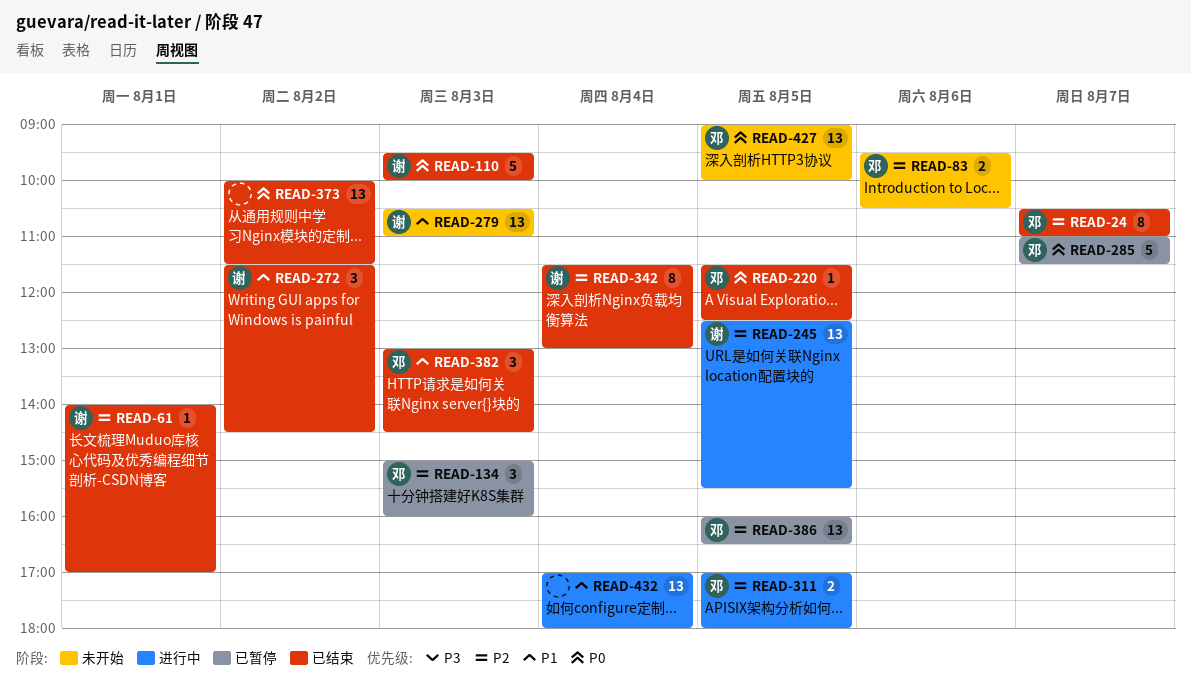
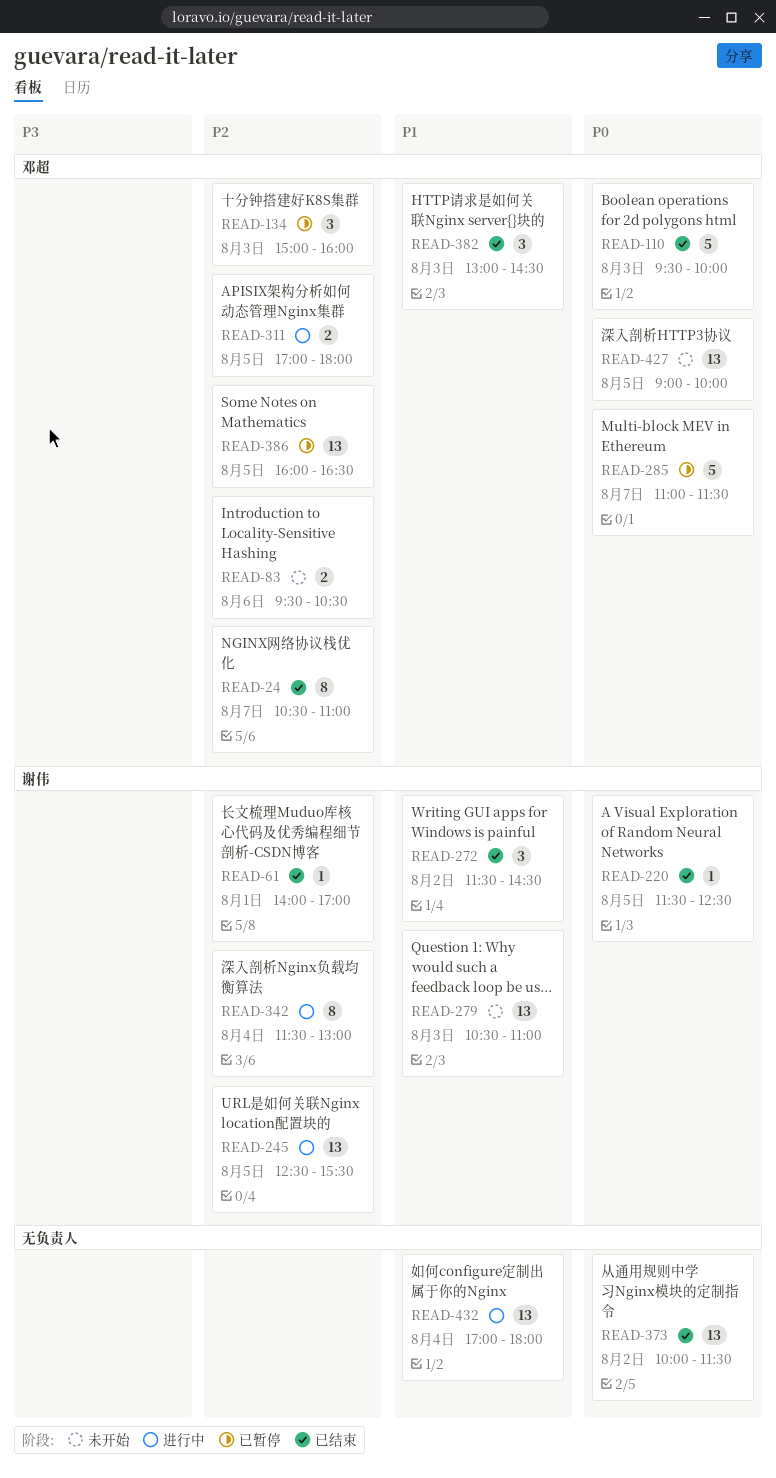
READ-110, owner: 谢伟 -> 邓超
READ-220, owner: 邓超 -> 谢伟
READ-342, status: 已结束 -> 进行中

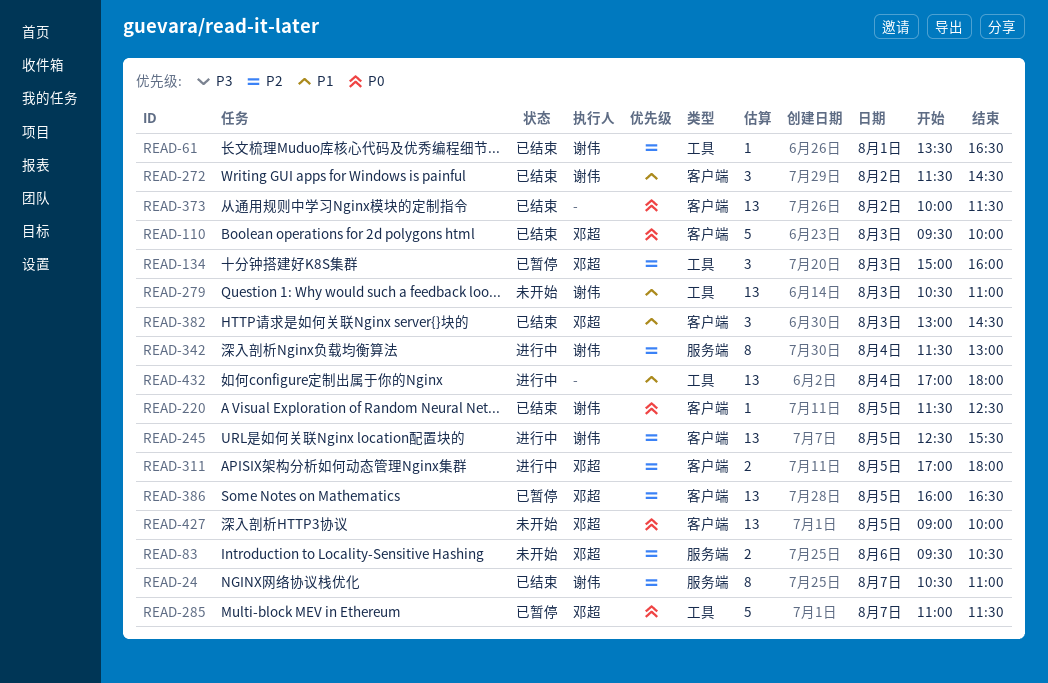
READ-24, owner: 邓超 -> 谢伟
READ-61, begins: 14:00 -> 13:30
READ-61, ends: 17:00 -> 16:30

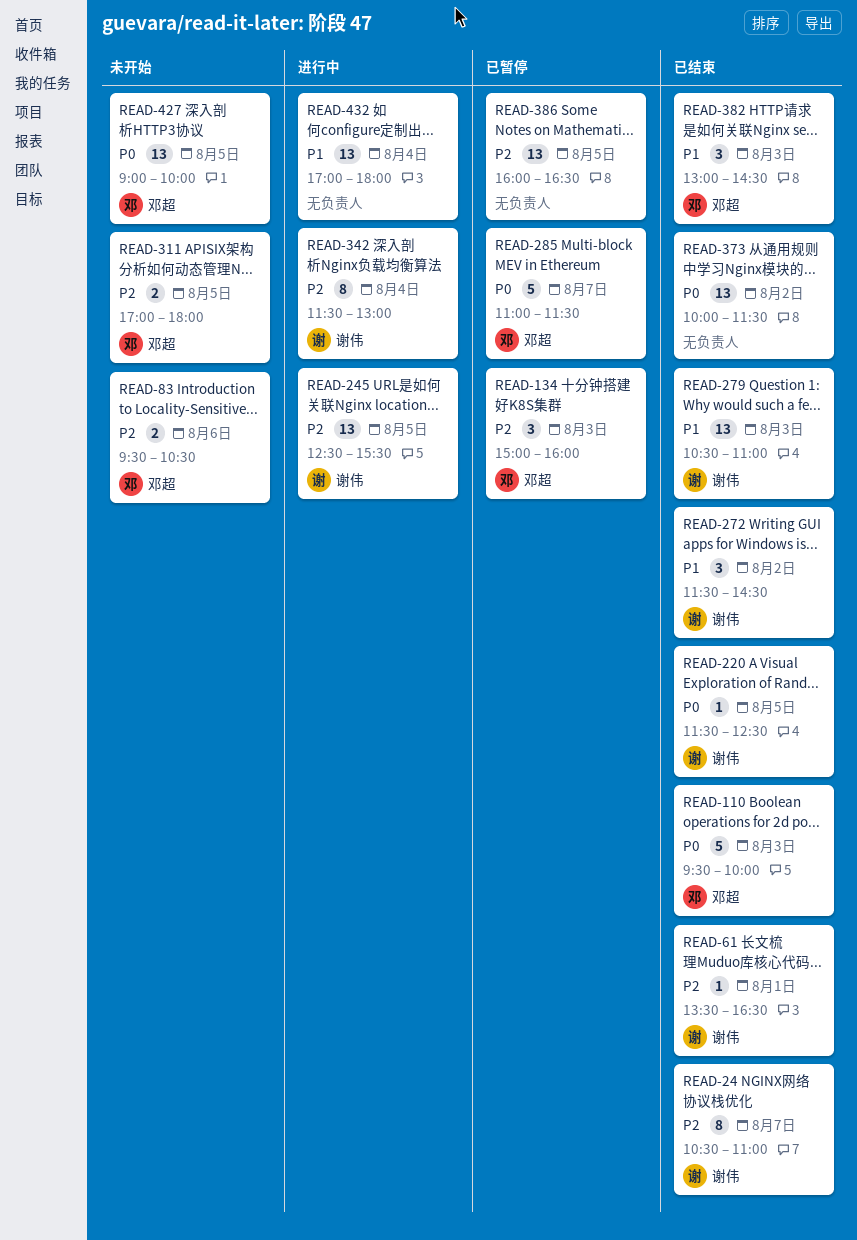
READ-279, status: 未开始 -> 已结束
READ-311, status: 进行中 -> 未开始
READ-386, owner: 邓超 -> none

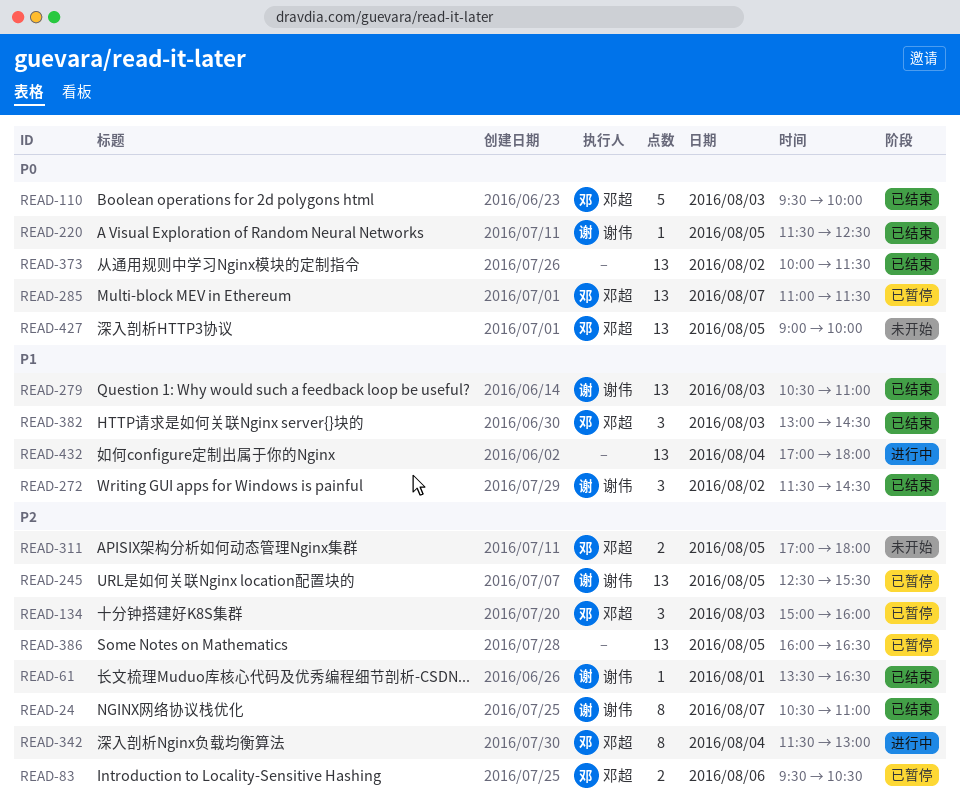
READ-83, status: 未开始 -> 已暂停
READ-245, status: 进行中 -> 已暂停
READ-285, estimate: 5 -> 13
READ-342, owner: 谢伟 -> 邓超

